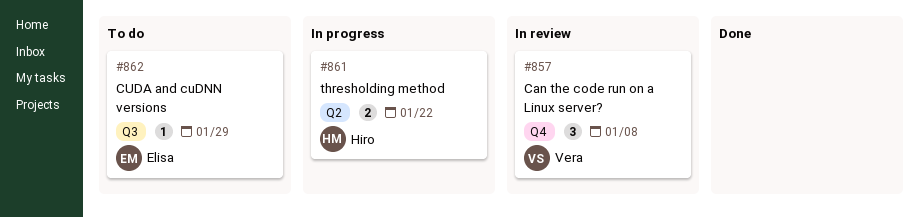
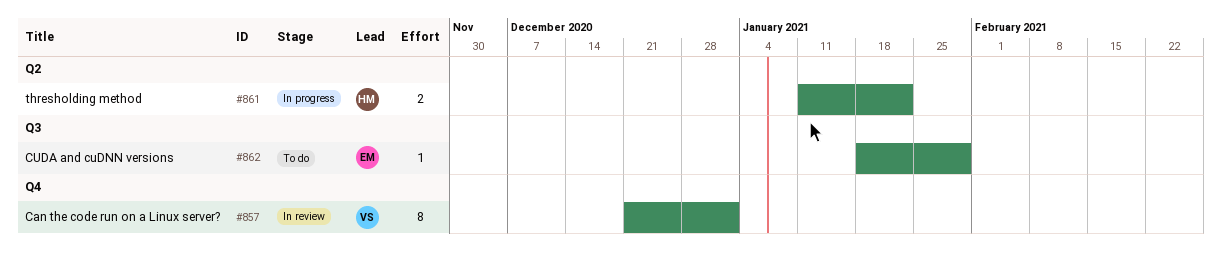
#857, estimate: 3 -> 8
#857, due: Jan 8 -> Jan 1

